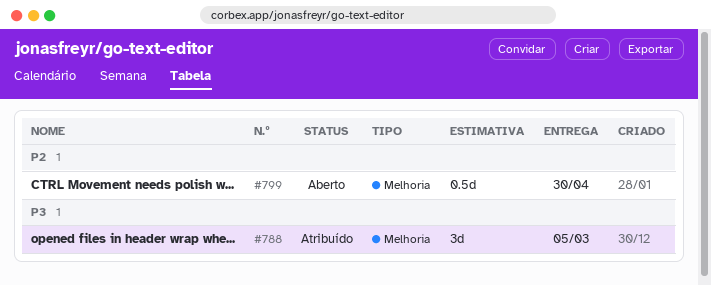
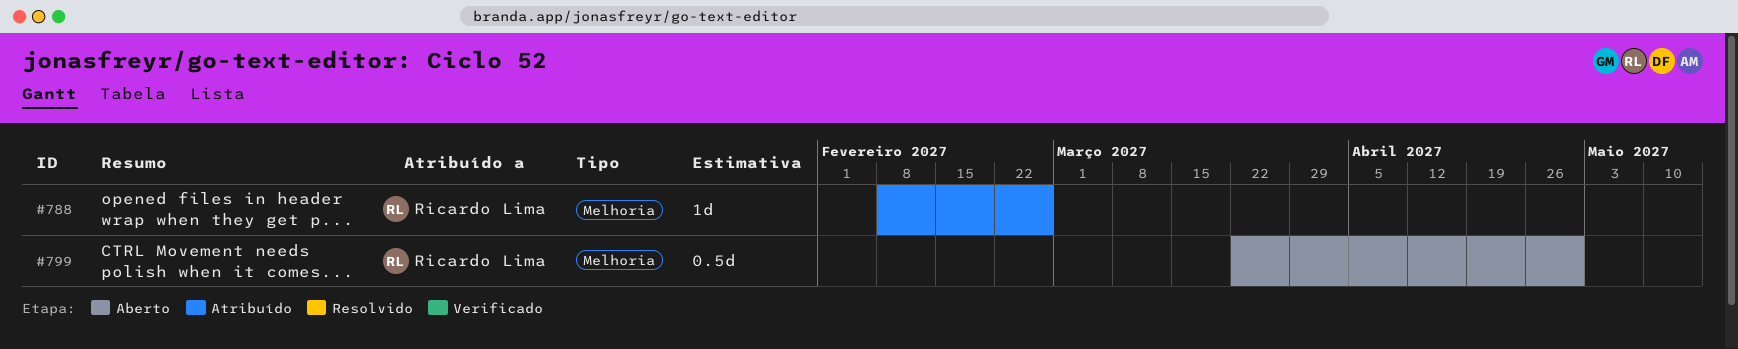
#788, estimate: 3d -> 1d
#788, due: Mar 5 -> Feb 26

